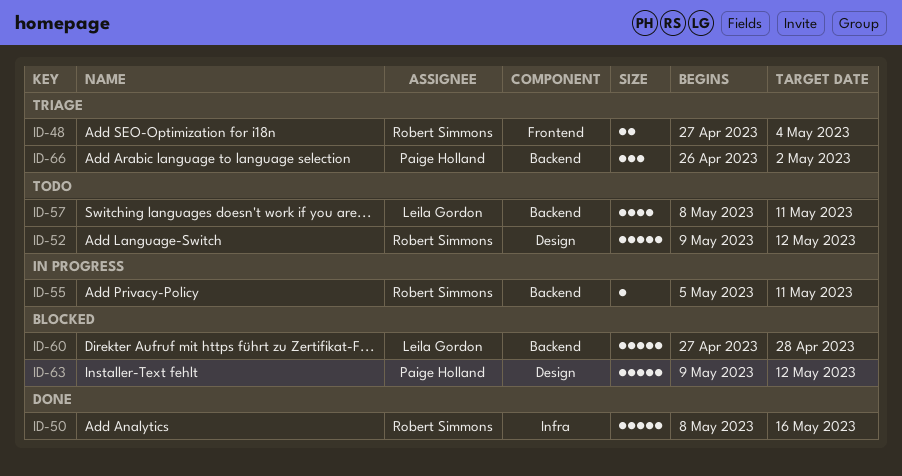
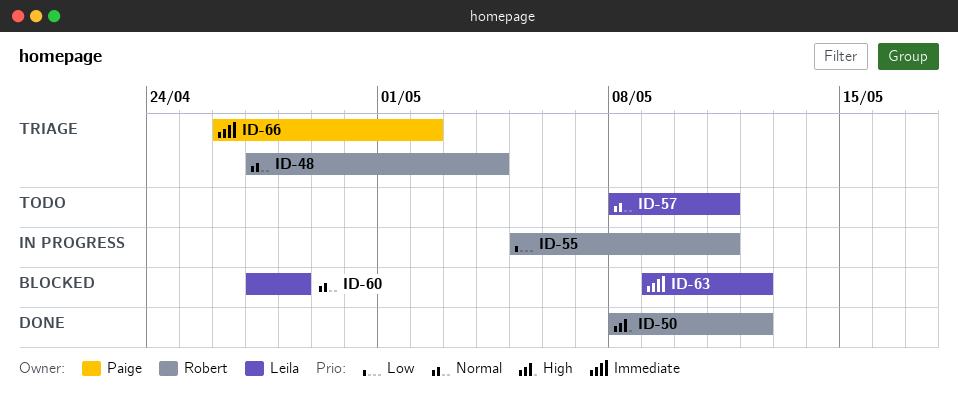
ID-50, due: May 16 -> May 12
ID-52: present -> none
ID-63, owner: Paige Holland -> Leila Gordon

